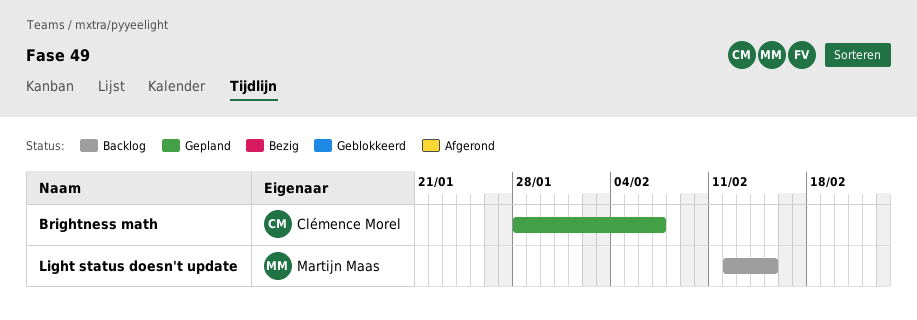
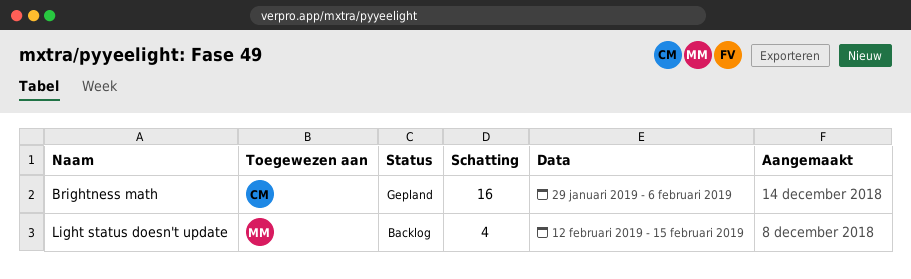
Brightness math, start: Jan 28 -> Jan 29
Brightness math, due: Feb 7 -> Feb 6

